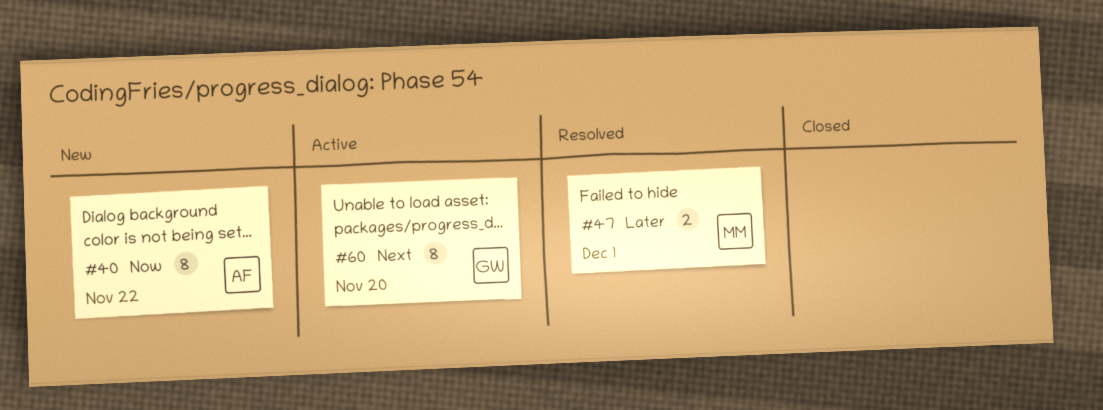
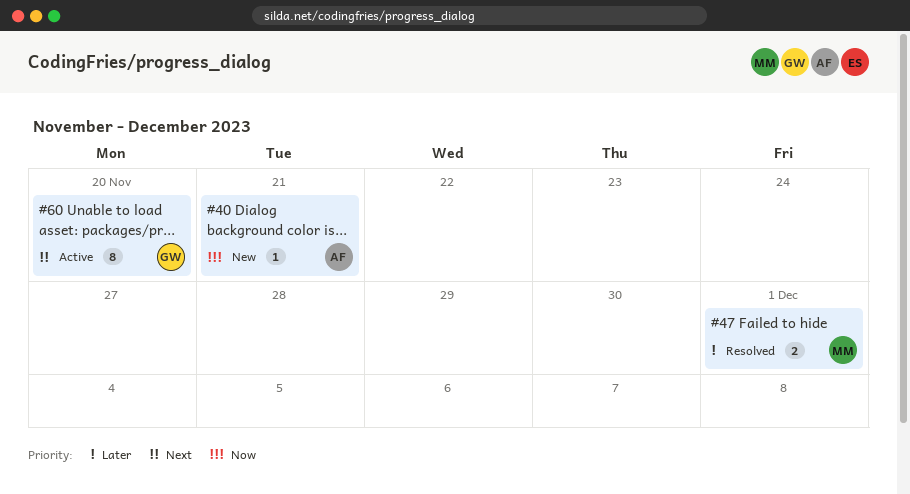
#40, estimate: 8 -> 1
#40, due: Nov 22 -> Nov 21

